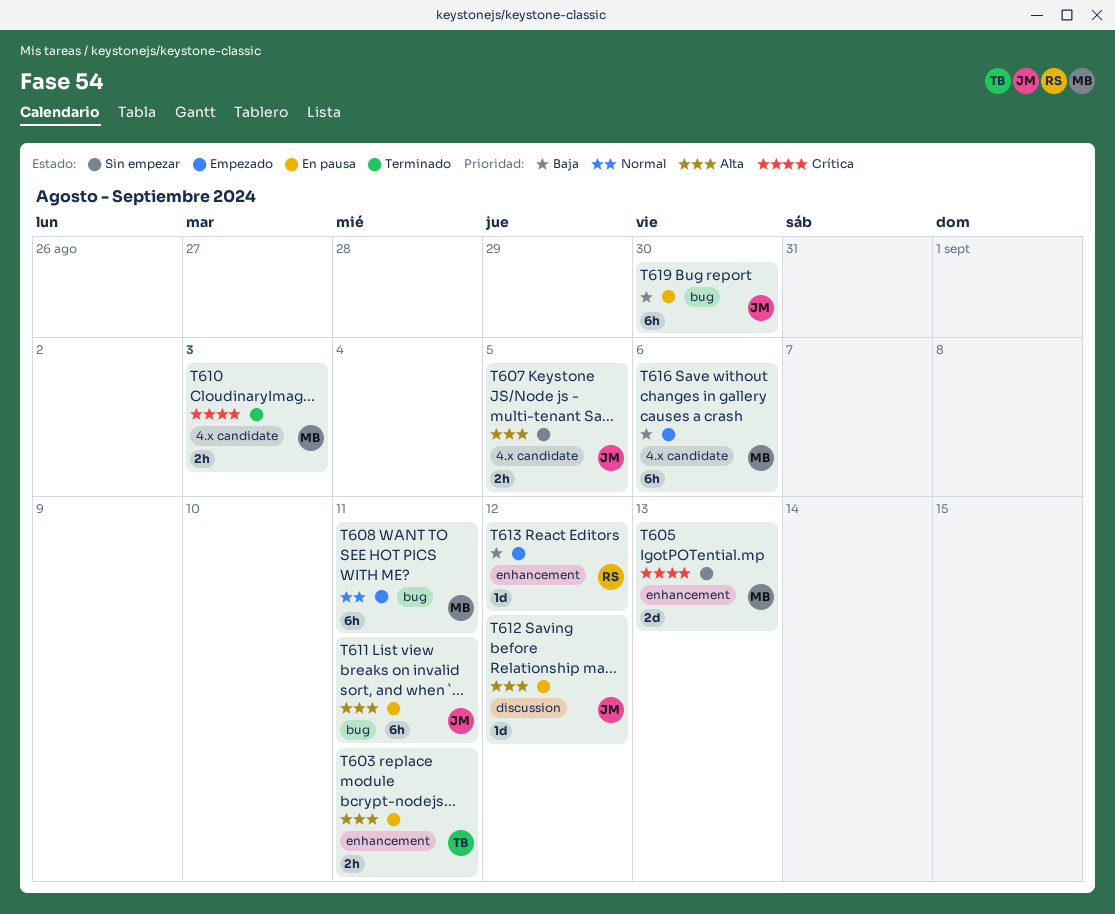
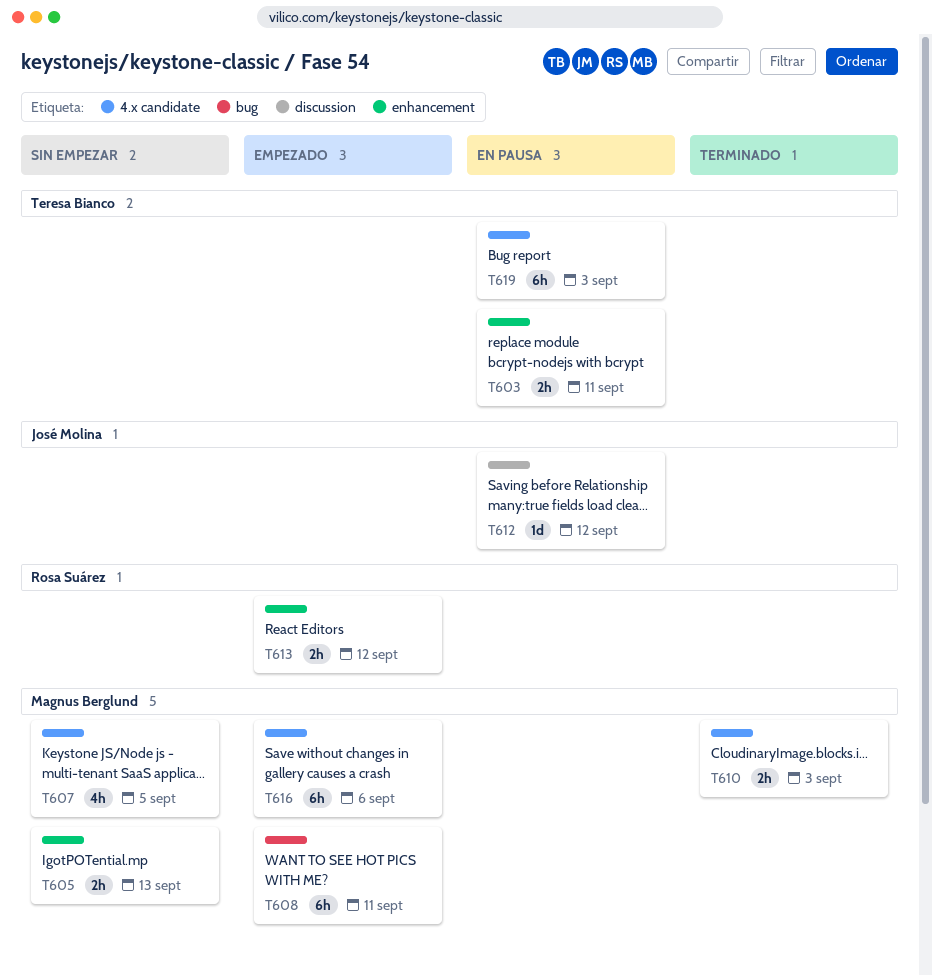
T605, estimate: 2d -> 2h
T607, owner: José Molina -> Magnus Berglund
T607, estimate: 2h -> 4h
T611: present -> none
T613, estimate: 1d -> 2h
T619, owner: José Molina -> Teresa Bianco
T619, label: bug -> 4.x candidate
T619, due: Aug 30 -> Sep 3

